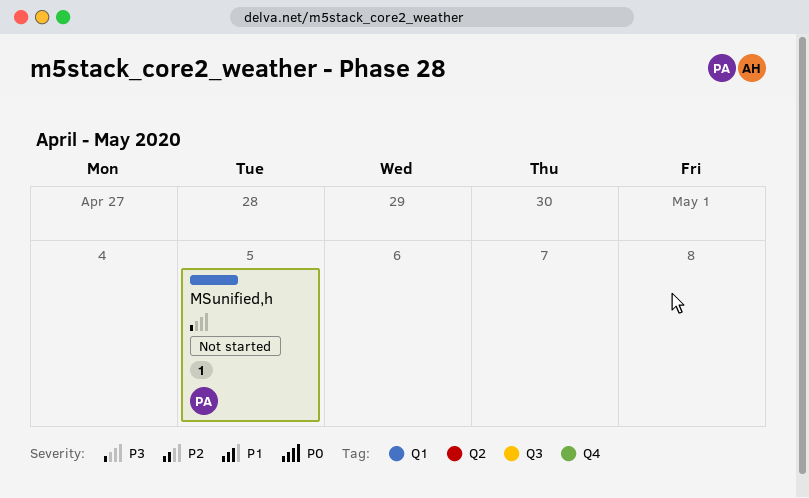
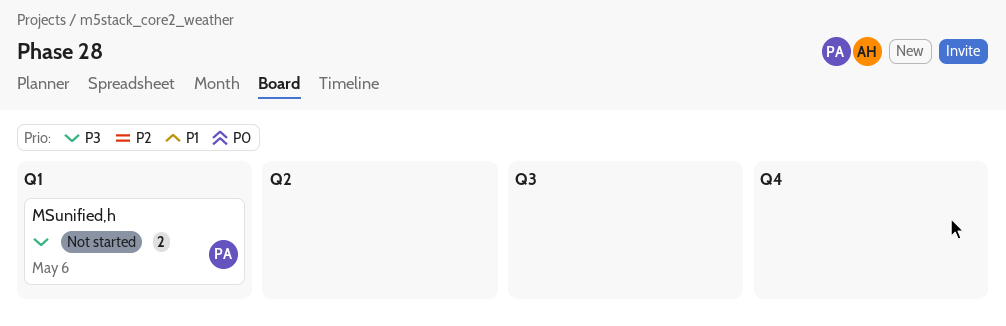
MSunified,h, estimate: 1 -> 2
MSunified,h, due: May 5 -> May 6

